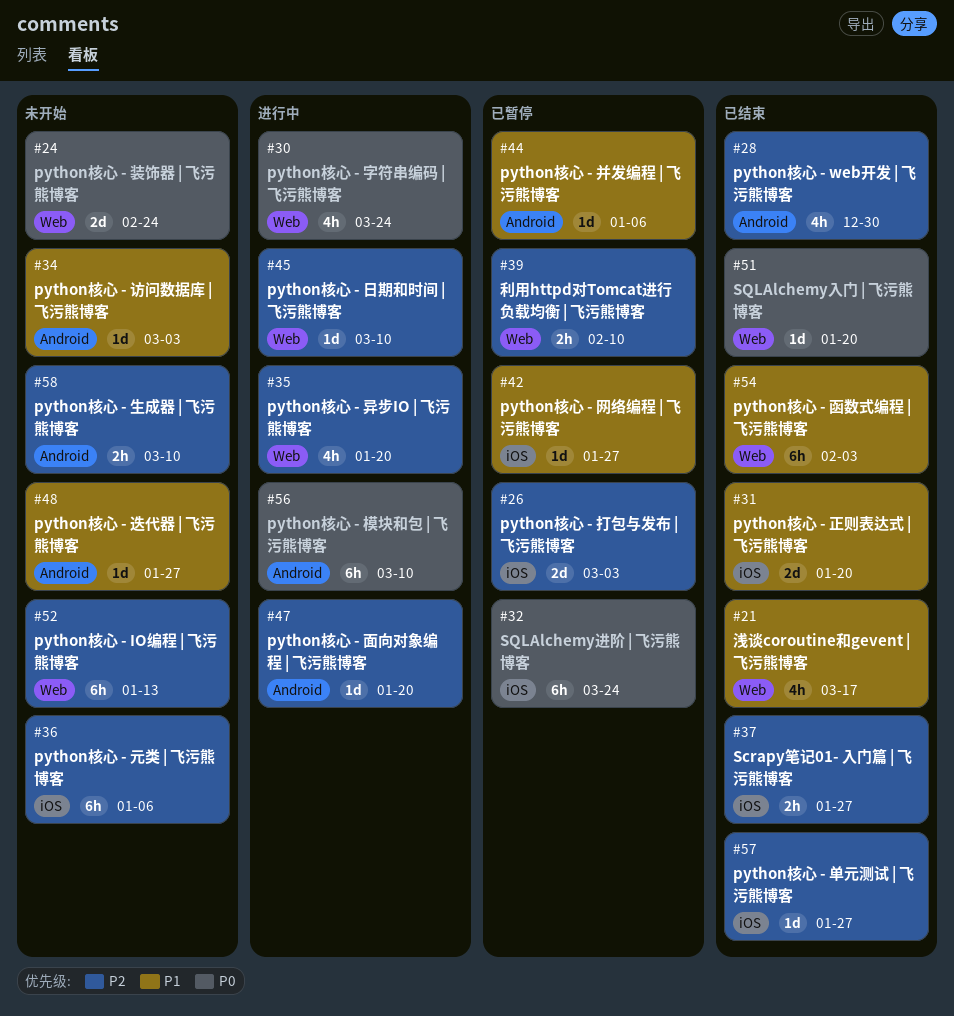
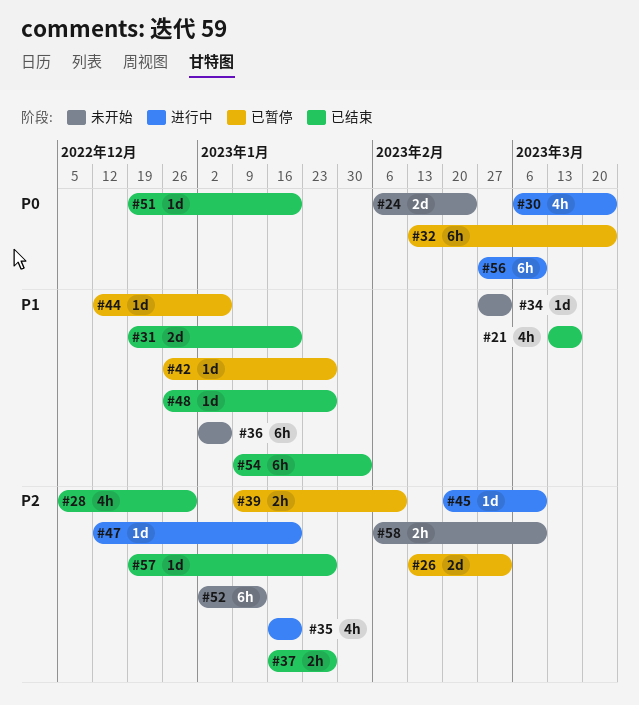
#36, priority: P2 -> P1
#48, status: 未开始 -> 已结束

